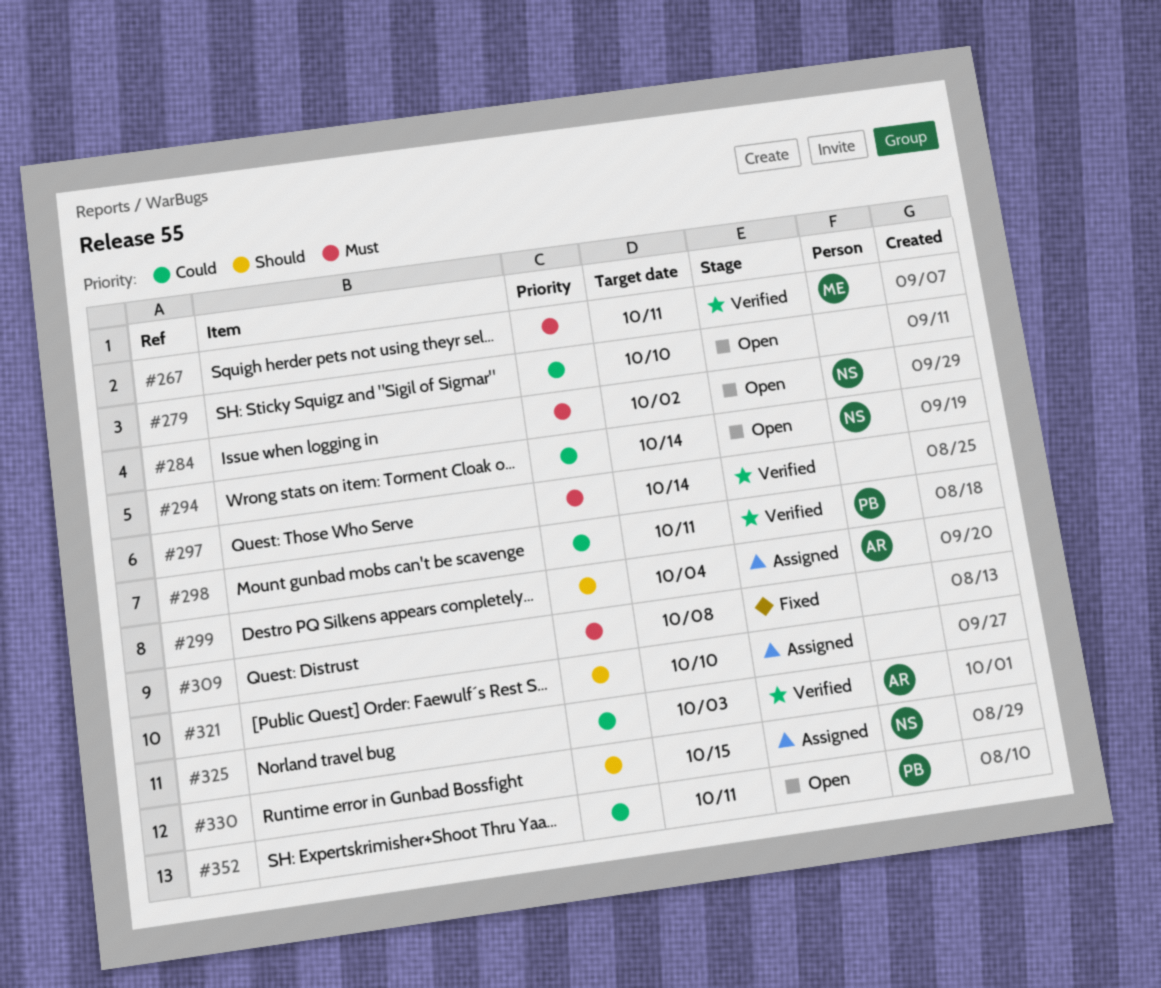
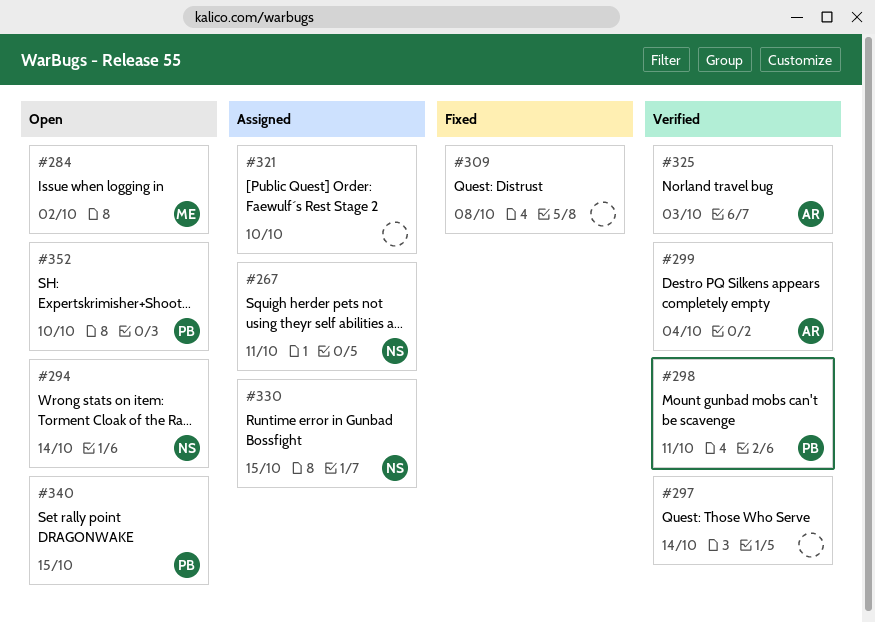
#267, status: Verified -> Assigned
#267, owner: ME -> NS
#279: present -> none
#284, owner: NS -> ME
#299, status: Assigned -> Verified
#340: none -> present
#352, due: Oct 11 -> Oct 10

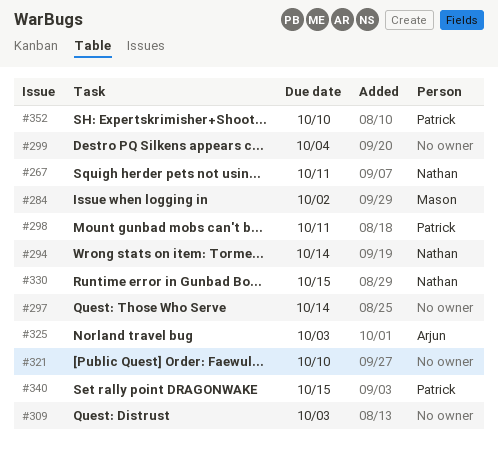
#299, owner: Arjun -> none
#309, due: Oct 8 -> Oct 3

